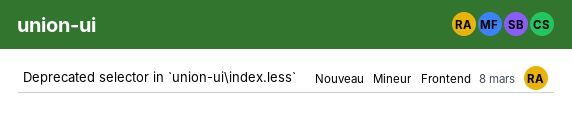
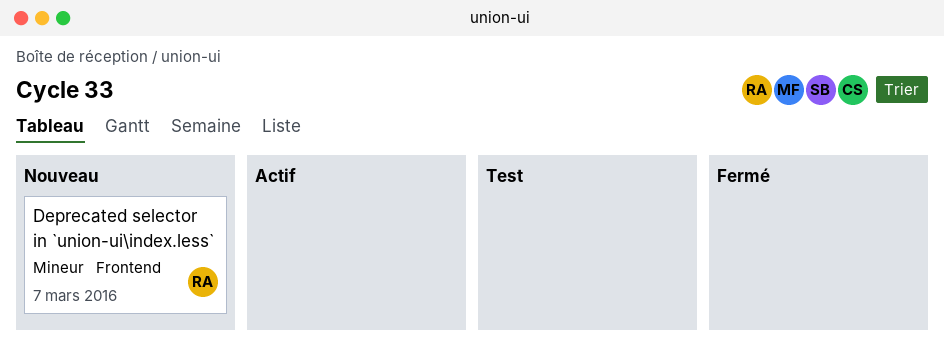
Deprecated selector in `union-ui\index.less`, due: Mar 8 -> Mar 7

